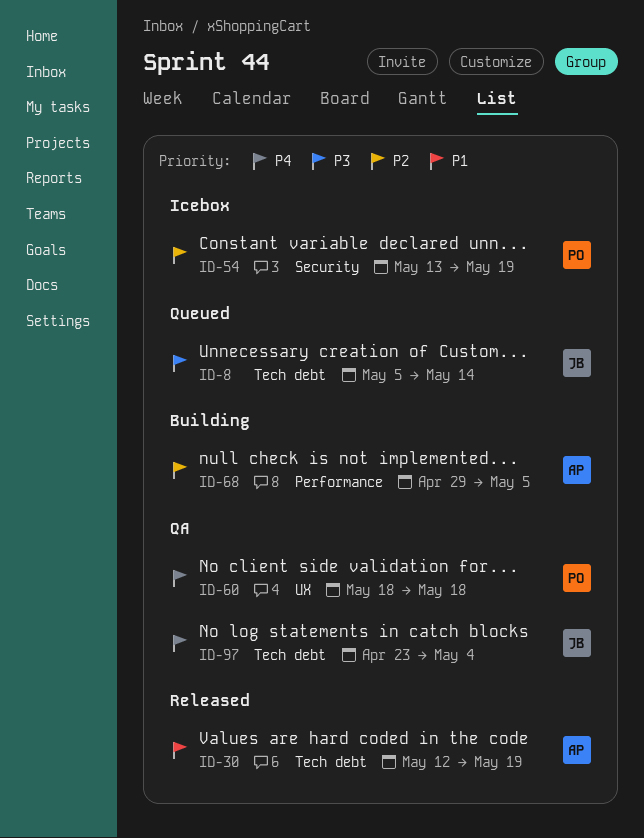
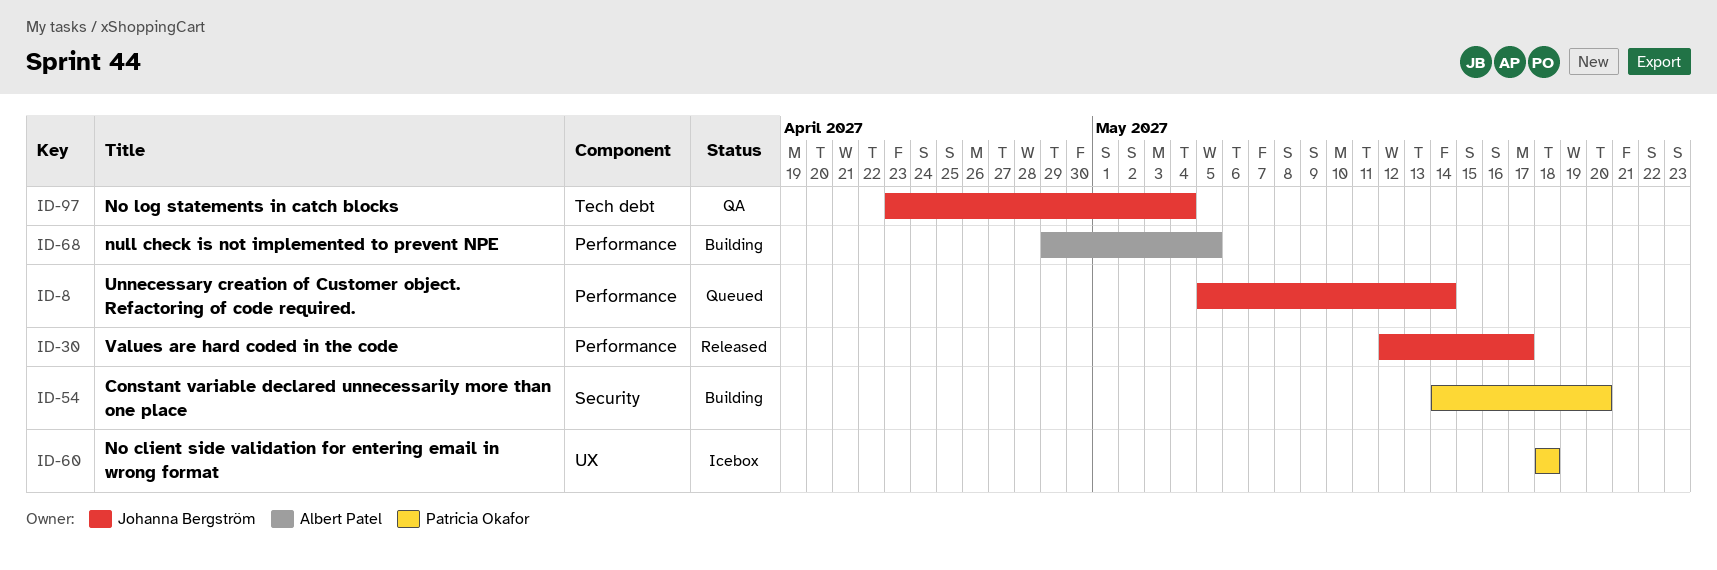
ID-8, label: Tech debt -> Performance
ID-30, owner: Albert Patel -> Johanna Bergström
ID-30, label: Tech debt -> Performance
ID-30, due: May 19 -> May 17
ID-54, status: Icebox -> Building
ID-54, start: May 13 -> May 14
ID-54, due: May 19 -> May 20
ID-60, status: QA -> Icebox

